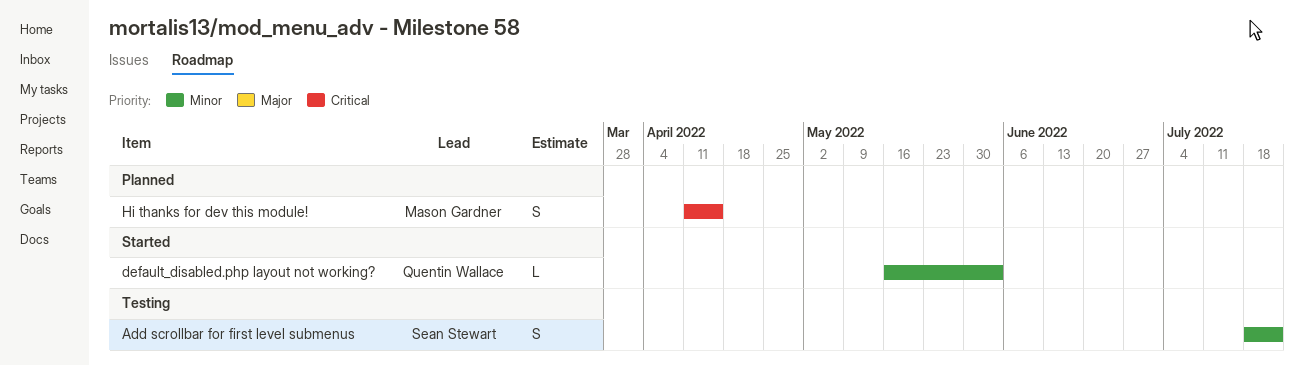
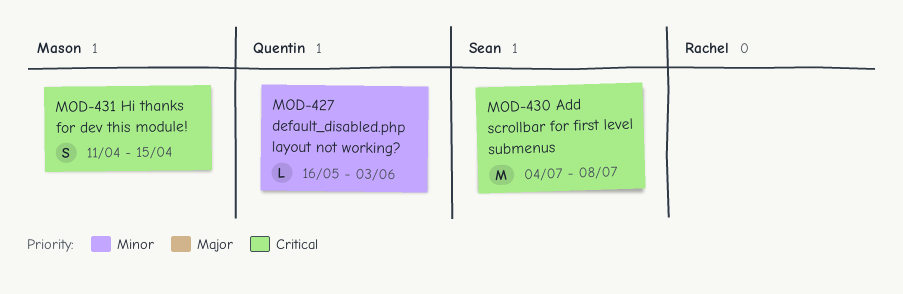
Add scrollbar for first level submenus, priority: Minor -> Critical
Add scrollbar for first level submenus, estimate: S -> M
Add scrollbar for first level submenus, start: Jul 18 -> Jul 4
Add scrollbar for first level submenus, due: Jul 22 -> Jul 8

